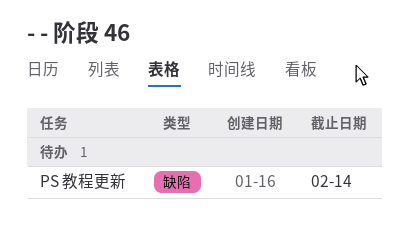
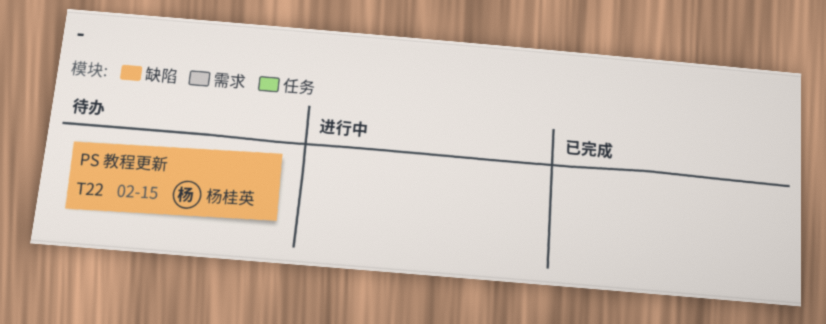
PS 教程更新, due: Feb 14 -> Feb 15

